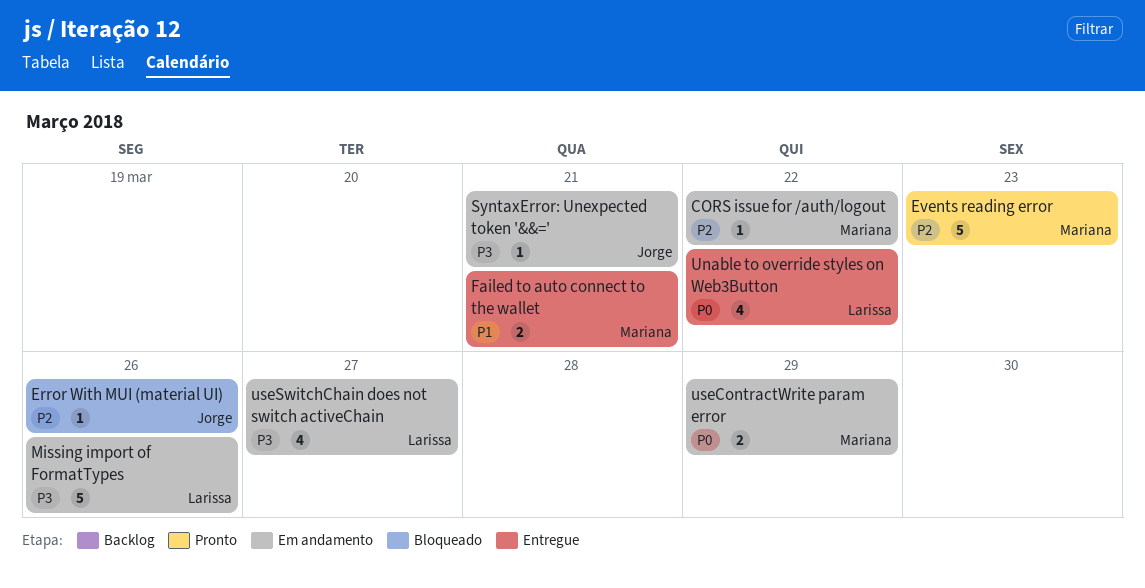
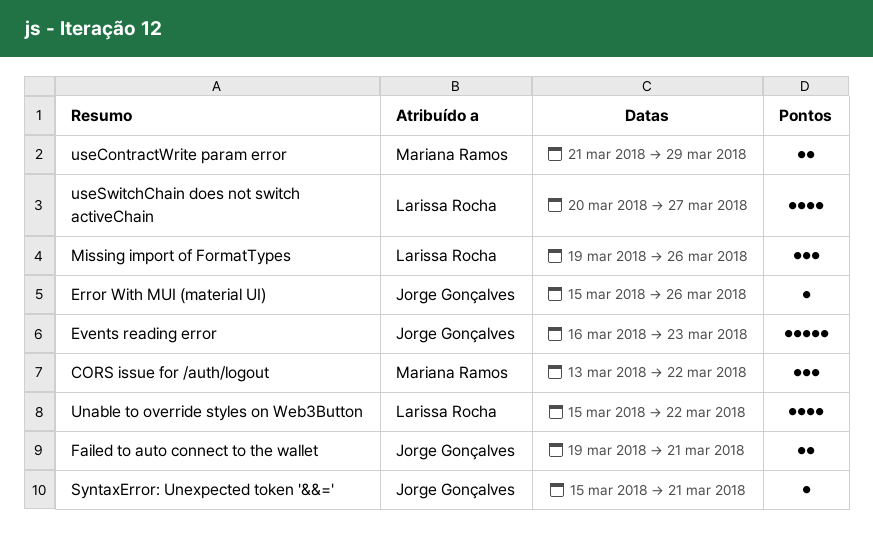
CORS issue for /auth/logout, estimate: 1 -> 3
Events reading error, owner: Mariana Ramos -> Jorge Gonçalves
Failed to auto connect to the wallet, owner: Mariana Ramos -> Jorge Gonçalves
Missing import of FormatTypes, estimate: 5 -> 3

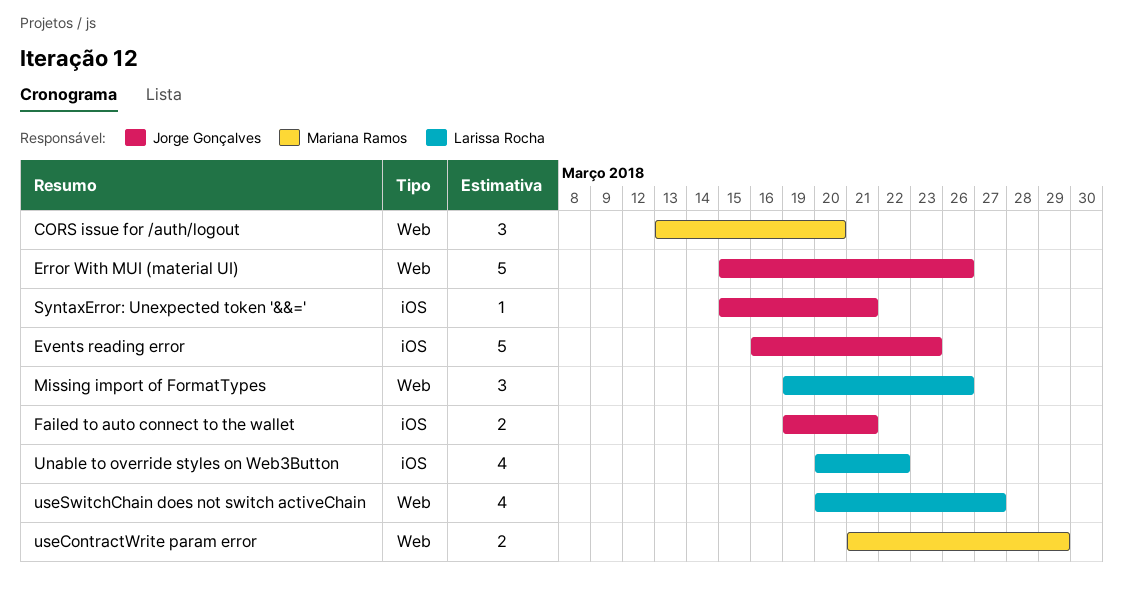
CORS issue for /auth/logout, due: Mar 22 -> Mar 20
Error With MUI (material UI), estimate: 1 -> 5
Unable to override styles on Web3Button, start: Mar 15 -> Mar 20

